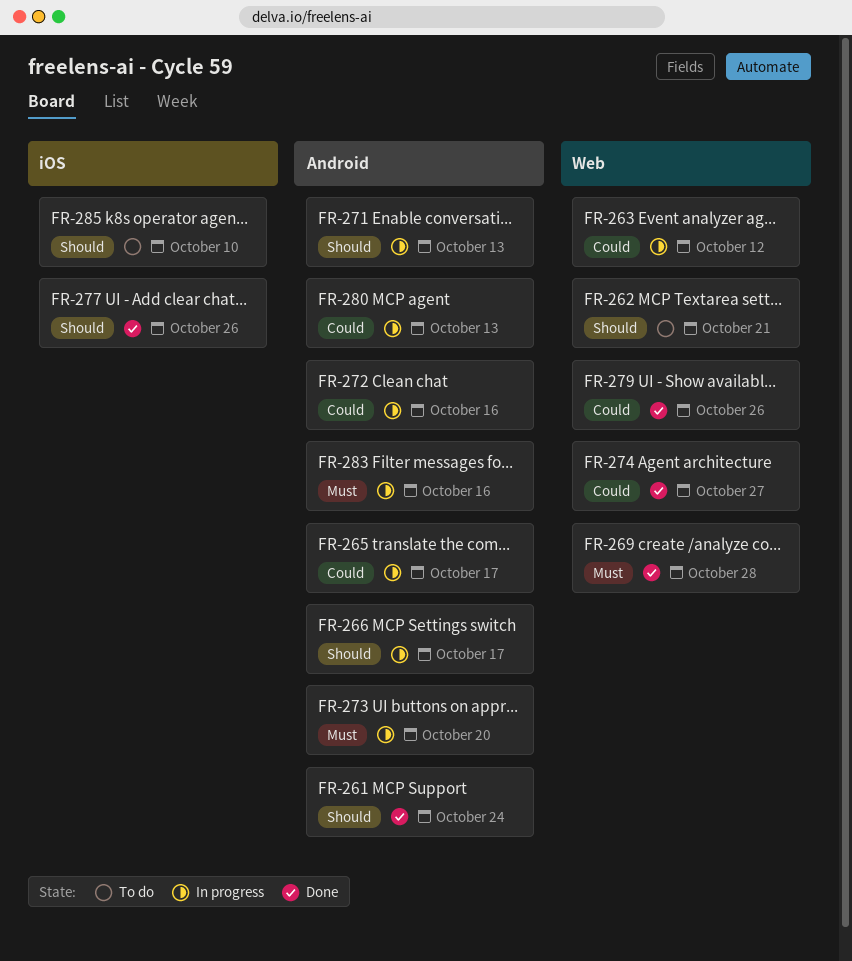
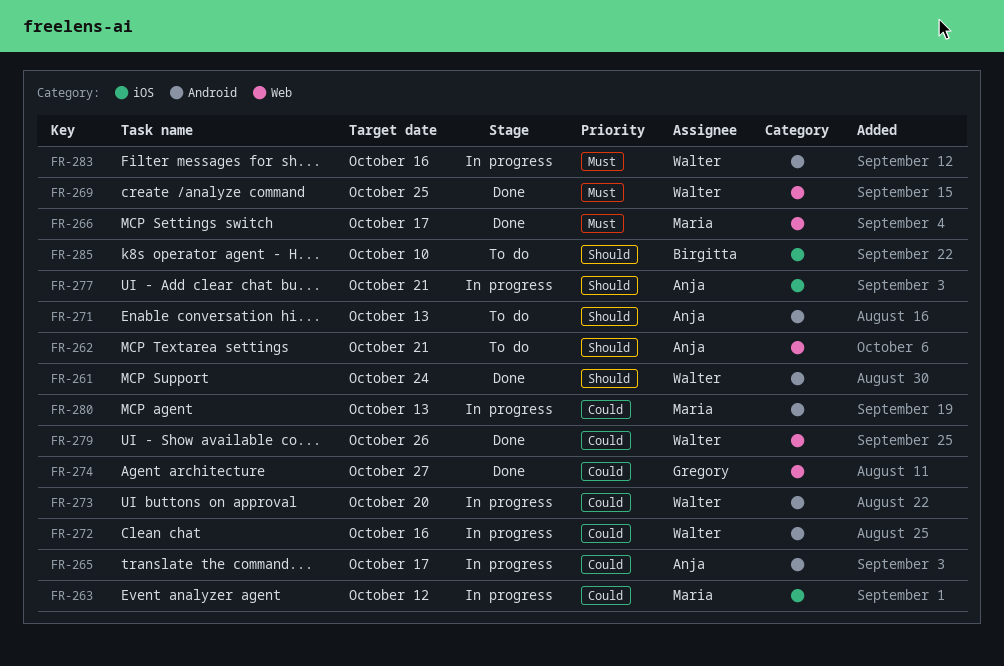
FR-263, label: Web -> iOS
FR-266, status: In progress -> Done
FR-266, priority: Should -> Must
FR-266, label: Android -> Web
FR-269, due: Oct 28 -> Oct 25
FR-271, status: In progress -> To do
FR-273, priority: Must -> Could
FR-277, status: Done -> In progress
FR-277, due: Oct 26 -> Oct 21

